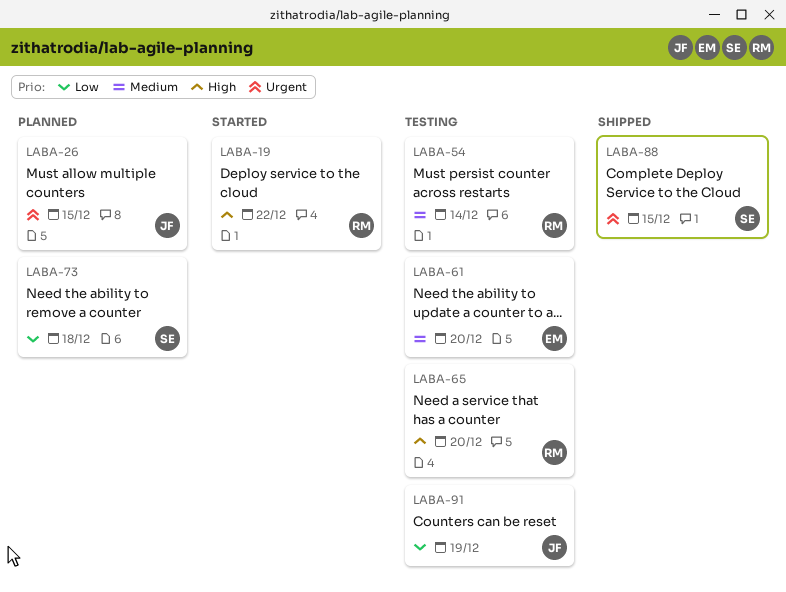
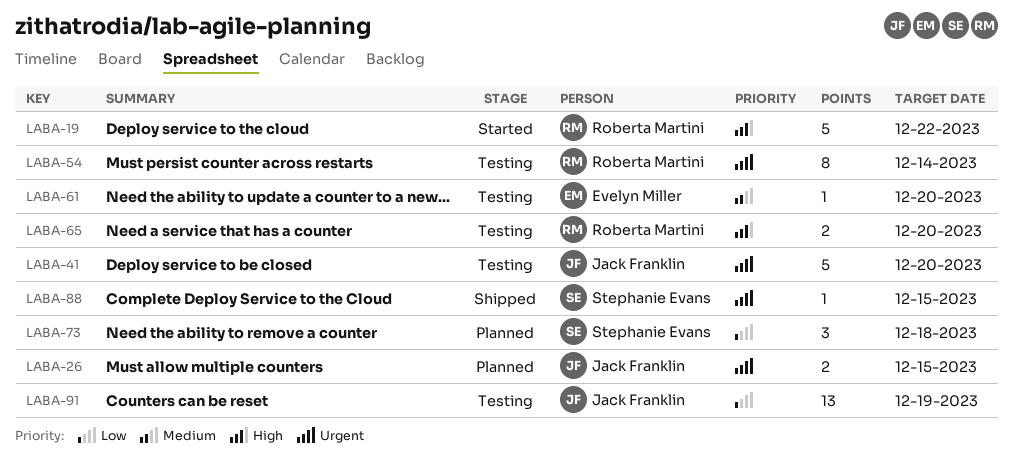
LABA-41: none -> present
LABA-54, priority: Medium -> Urgent

